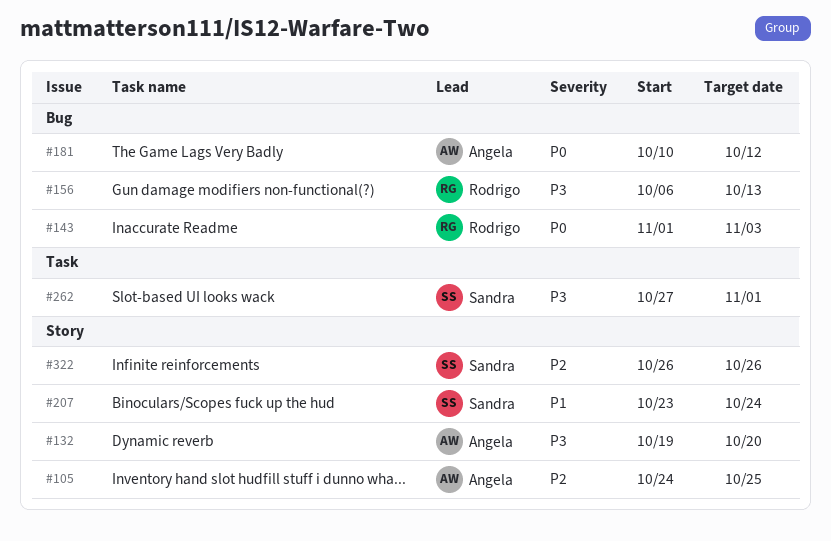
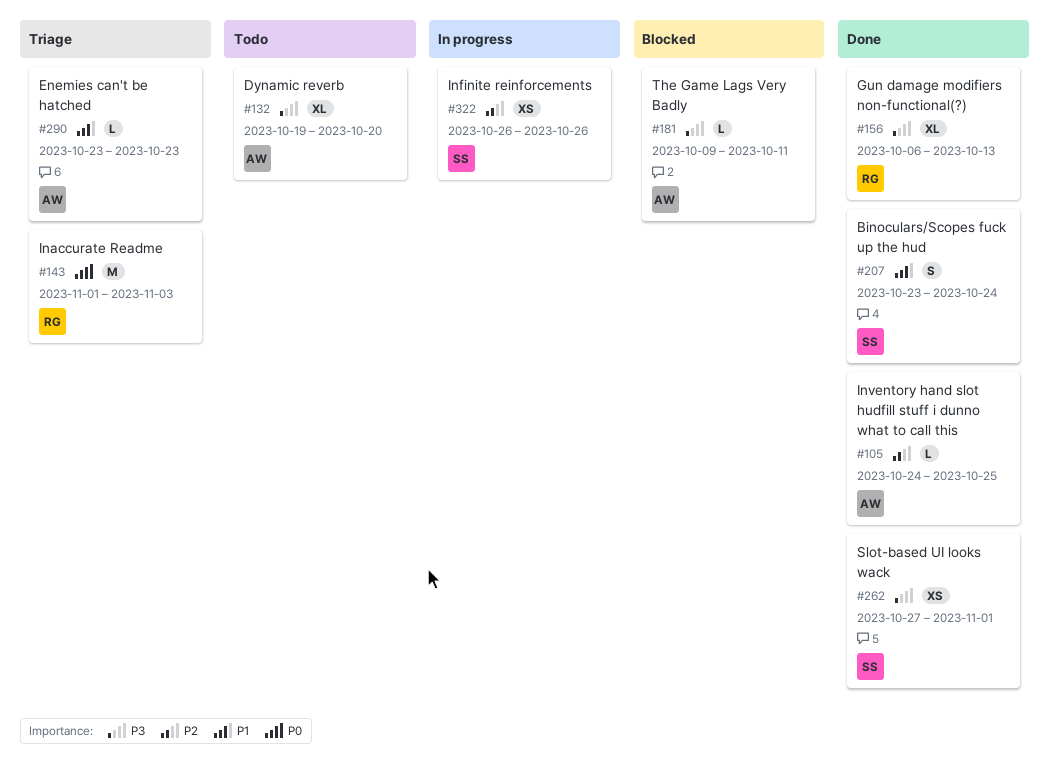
#181, priority: P0 -> P3
#181, start: Oct 10 -> Oct 9
#181, due: Oct 12 -> Oct 11
#290: none -> present

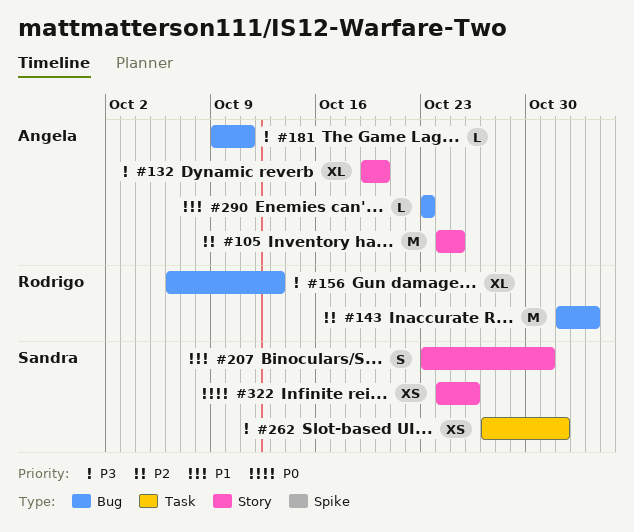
#105, estimate: L -> M
#143, priority: P0 -> P2
#207, due: Oct 24 -> Oct 31
#322, priority: P2 -> P0
#322, start: Oct 26 -> Oct 24

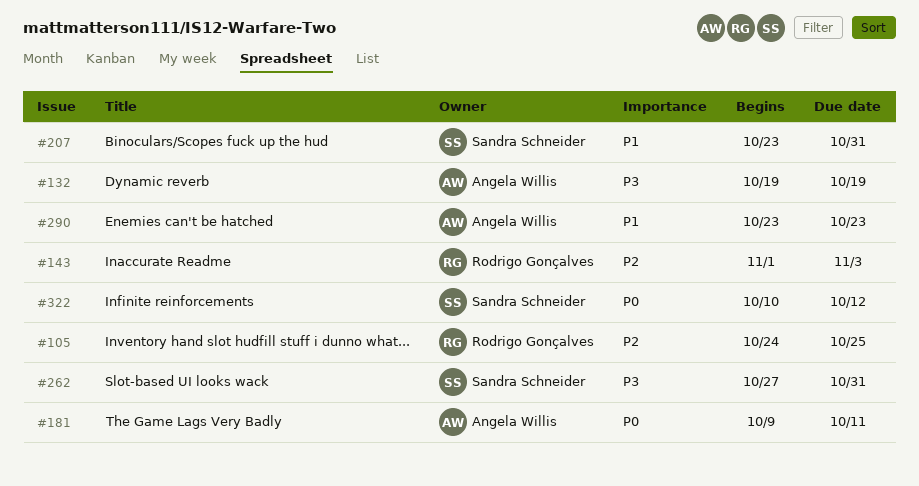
#105, owner: Angela Willis -> Rodrigo Gonçalves
#132, due: Oct 20 -> Oct 19
#156: present -> none
#181, priority: P3 -> P0
#262, due: Nov 1 -> Oct 31
#322, start: Oct 24 -> Oct 10
#322, due: Oct 26 -> Oct 12

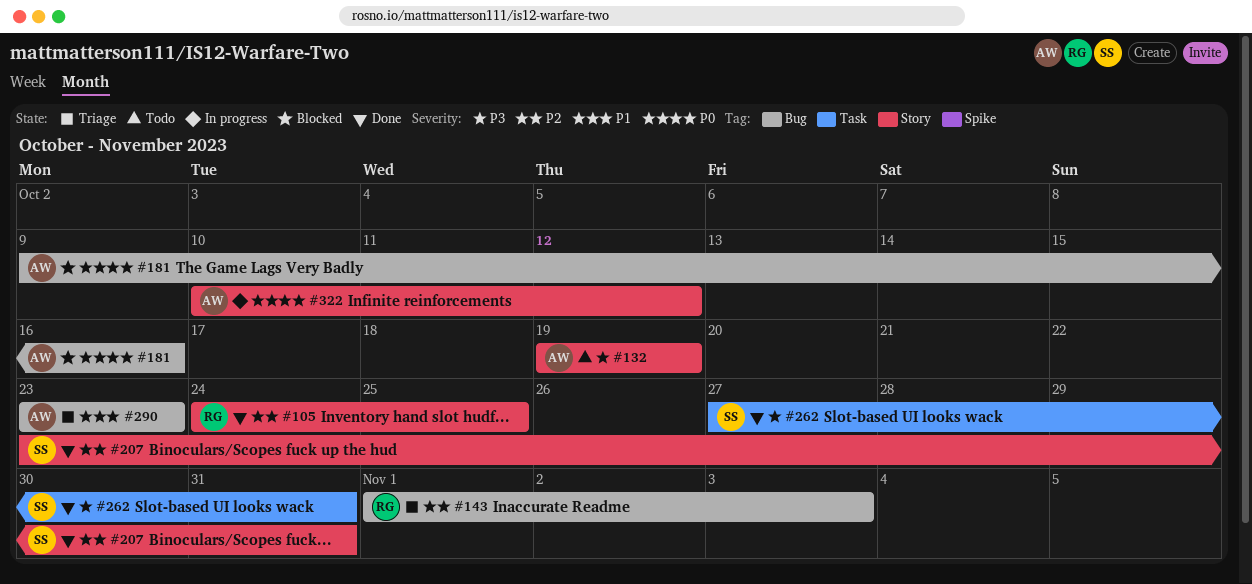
#181, due: Oct 11 -> Oct 16
#207, priority: P1 -> P2
#322, owner: Sandra Schneider -> Angela Willis

